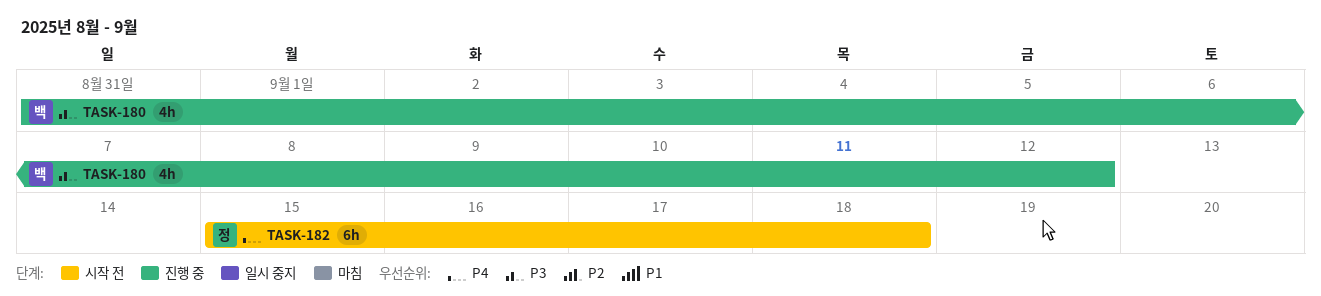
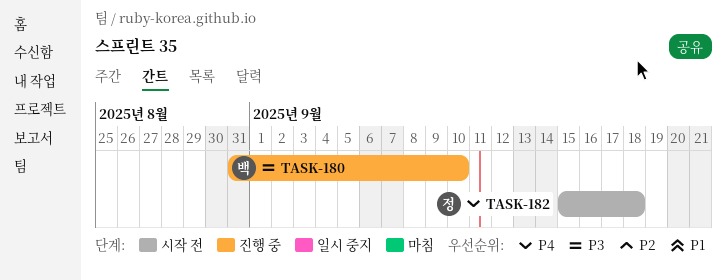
TASK-180, due: Sep 12 -> Sep 10

